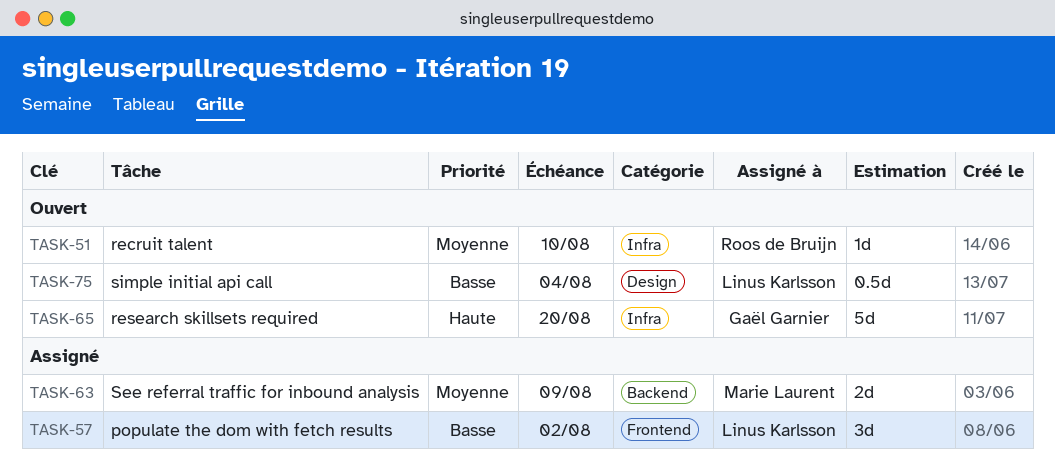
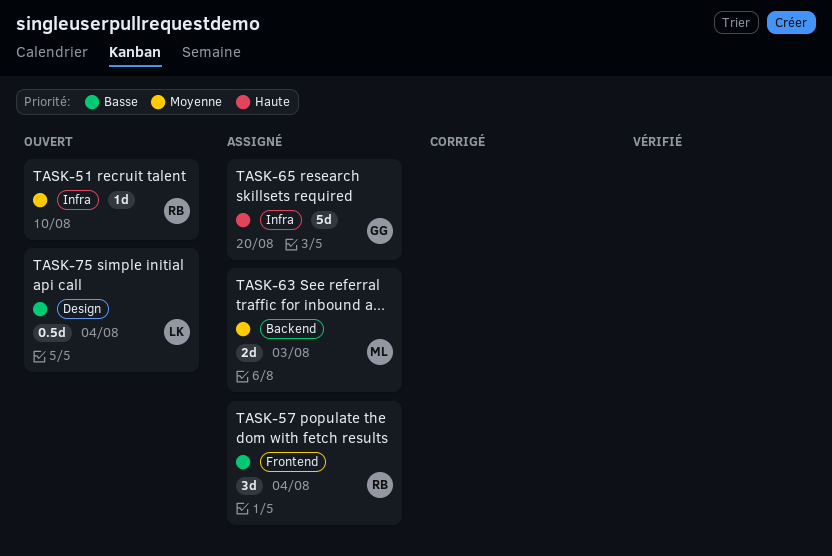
TASK-57, owner: Linus Karlsson -> Roos de Bruijn
TASK-57, due: Aug 2 -> Aug 4
TASK-63, due: Aug 9 -> Aug 3
TASK-65, status: Ouvert -> Assigné

